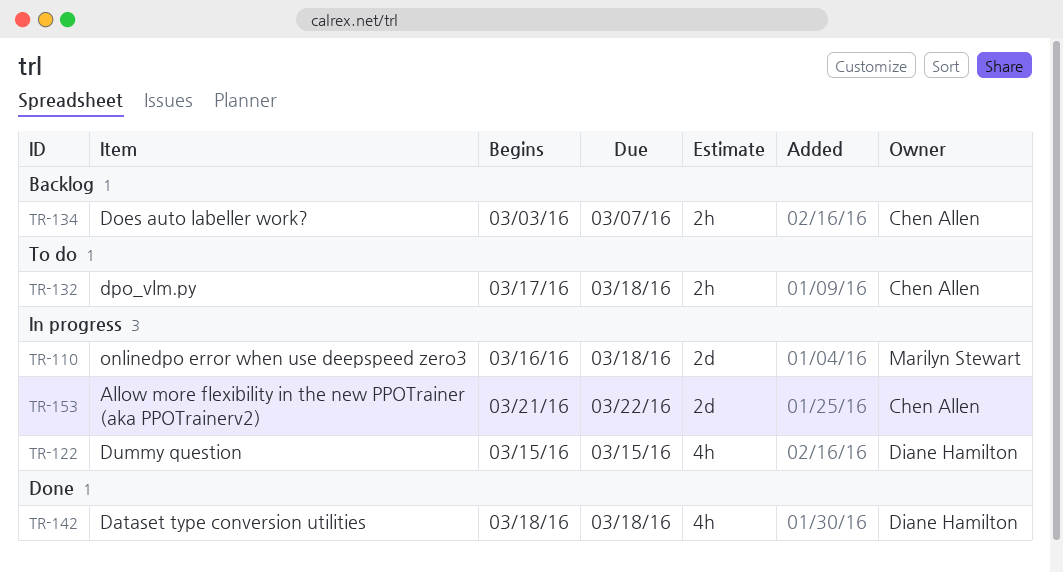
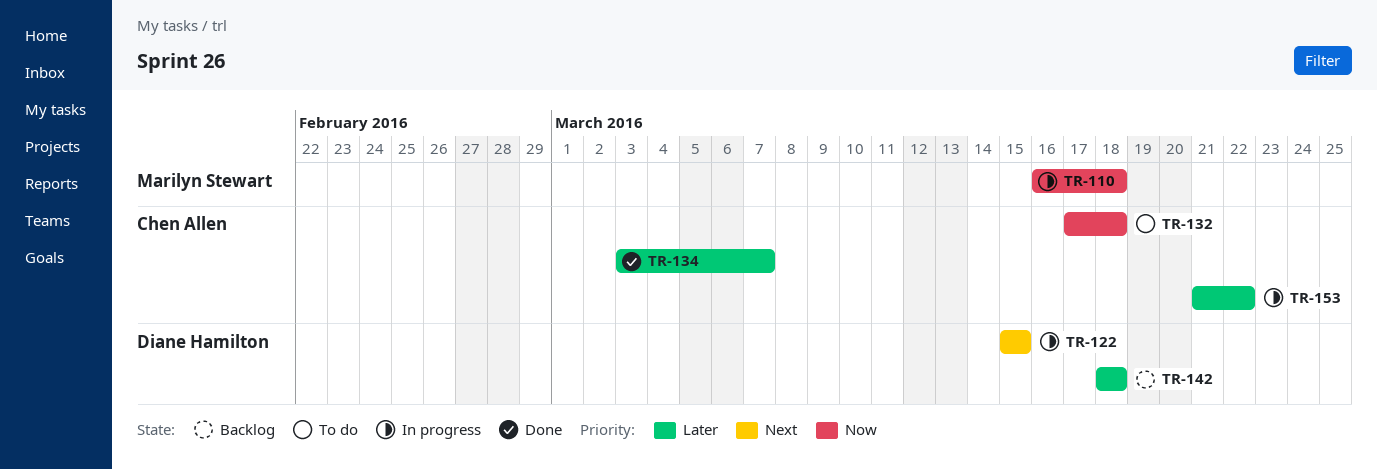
TR-134, status: Backlog -> Done
TR-142, status: Done -> Backlog

